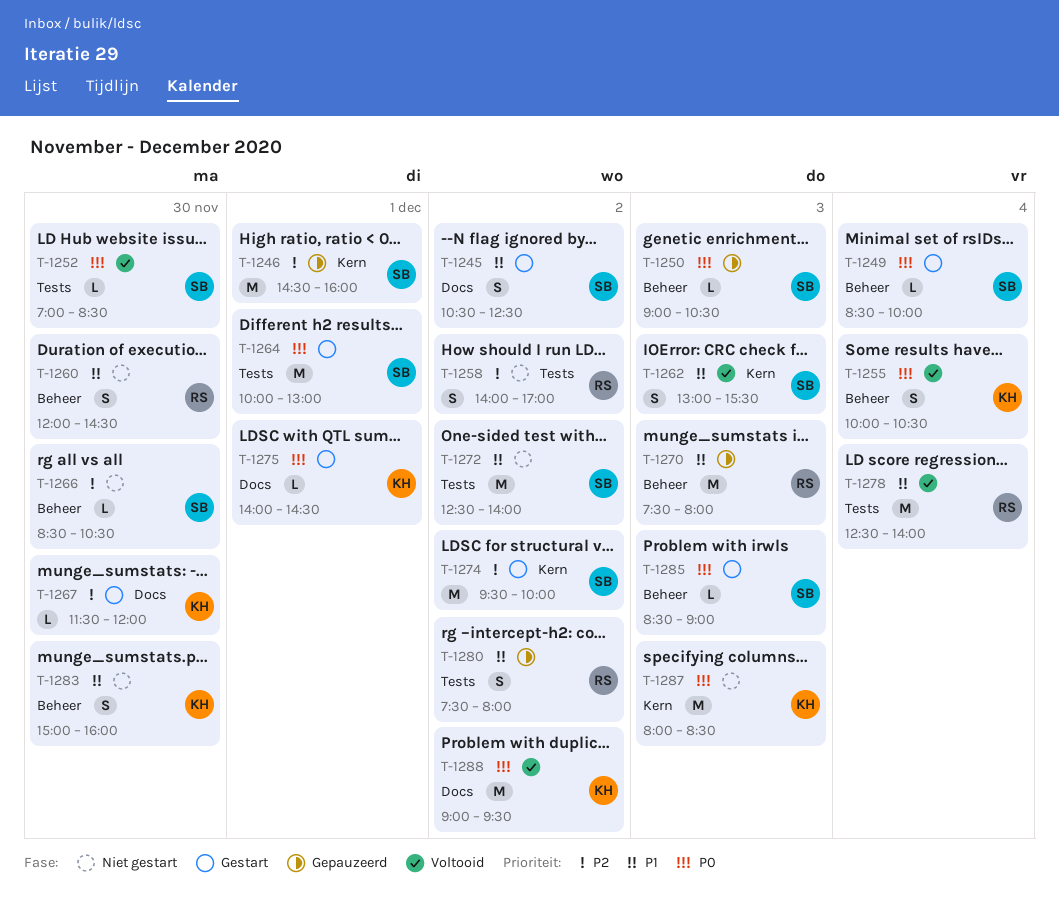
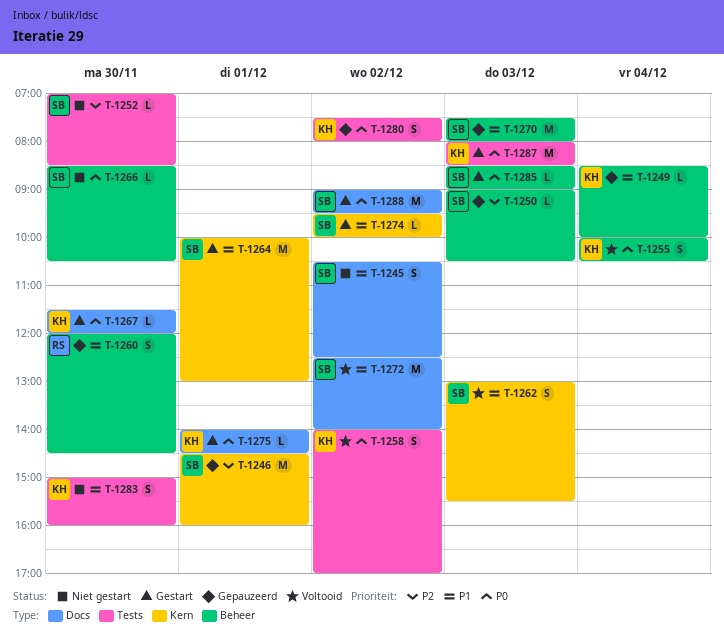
T-1245, status: Gestart -> Niet gestart
T-1249, status: Gestart -> Gepauzeerd
T-1249, owner: SB -> KH
T-1249, priority: P0 -> P1
T-1250, priority: P0 -> P2
T-1252, status: Voltooid -> Niet gestart
T-1252, priority: P0 -> P2
T-1258, status: Niet gestart -> Voltooid
T-1258, owner: RS -> KH
T-1258, priority: P2 -> P0
T-1260, status: Niet gestart -> Gepauzeerd
T-1264, priority: P0 -> P1
T-1264, label: Tests -> Kern
T-1266, priority: P2 -> P0
T-1267, priority: P2 -> P0
T-1270, owner: RS -> SB
T-1272, status: Niet gestart -> Voltooid
T-1272, label: Tests -> Docs
T-1274, priority: P2 -> P1
T-1274, estimate: M -> L
T-1278: present -> none
T-1280, owner: RS -> KH
T-1280, priority: P1 -> P0
T-1283, label: Beheer -> Tests
T-1287, status: Niet gestart -> Gestart
T-1287, label: Kern -> Tests
T-1288, status: Voltooid -> Gestart
T-1288, owner: KH -> SB

